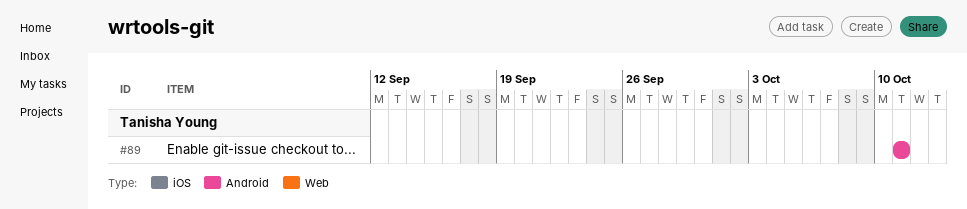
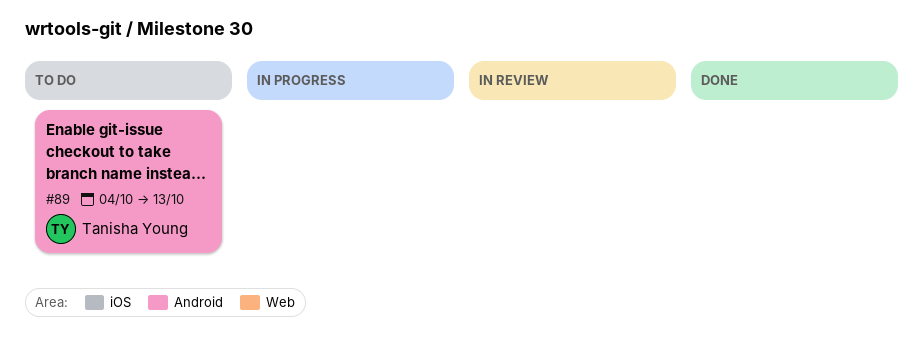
#89, start: Oct 11 -> Oct 4
#89, due: Oct 11 -> Oct 13

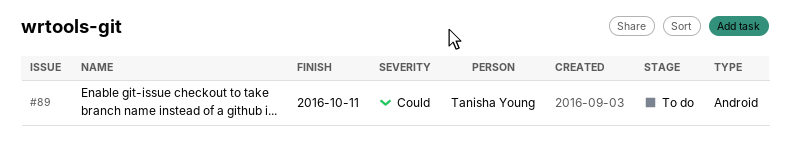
#89, due: Oct 13 -> Oct 11

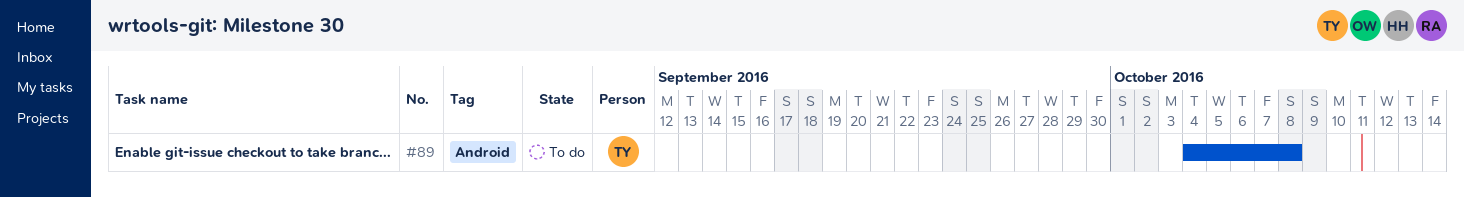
#89, due: Oct 11 -> Oct 8

